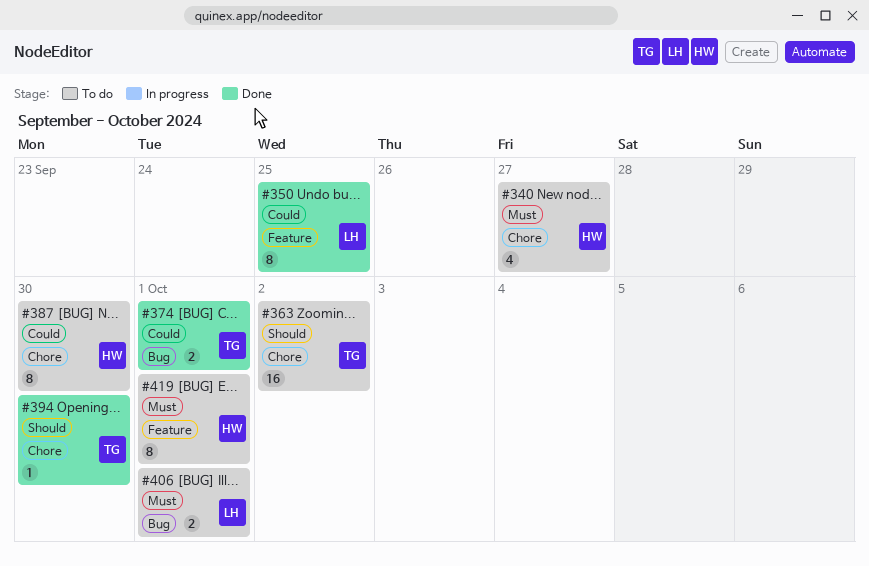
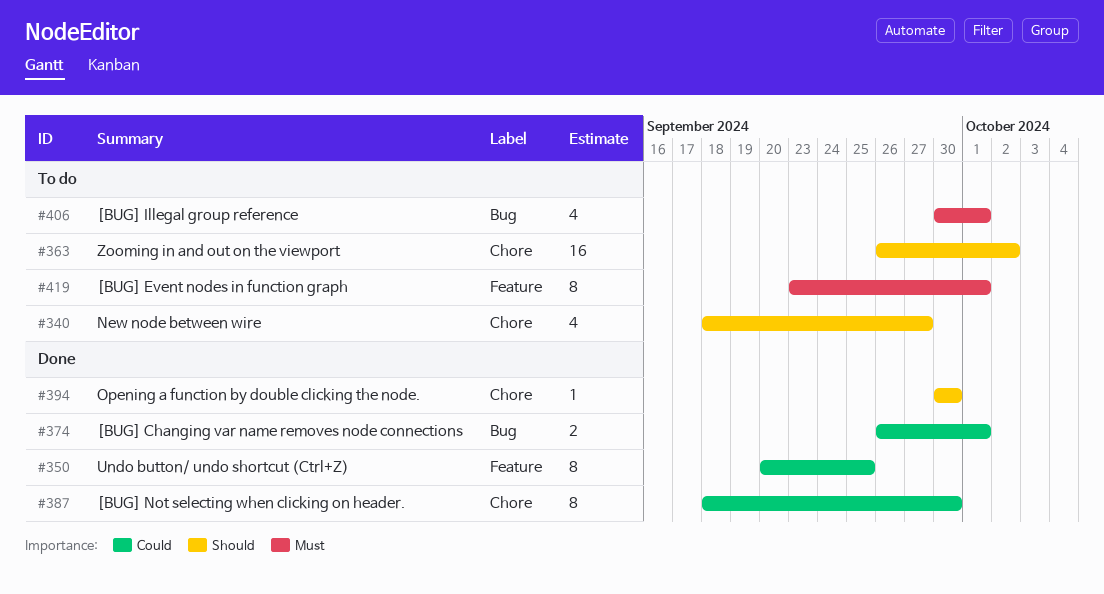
#340, priority: Must -> Should
#387, status: To do -> Done
#406, estimate: 2 -> 4

